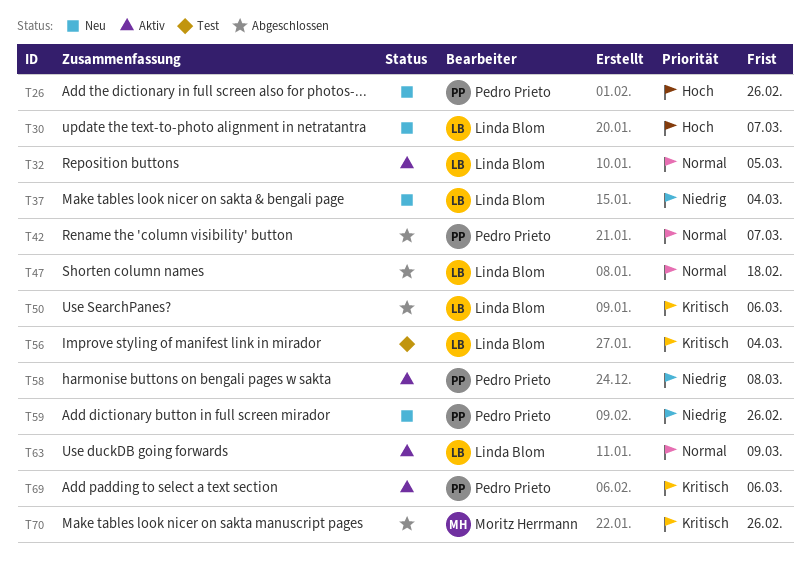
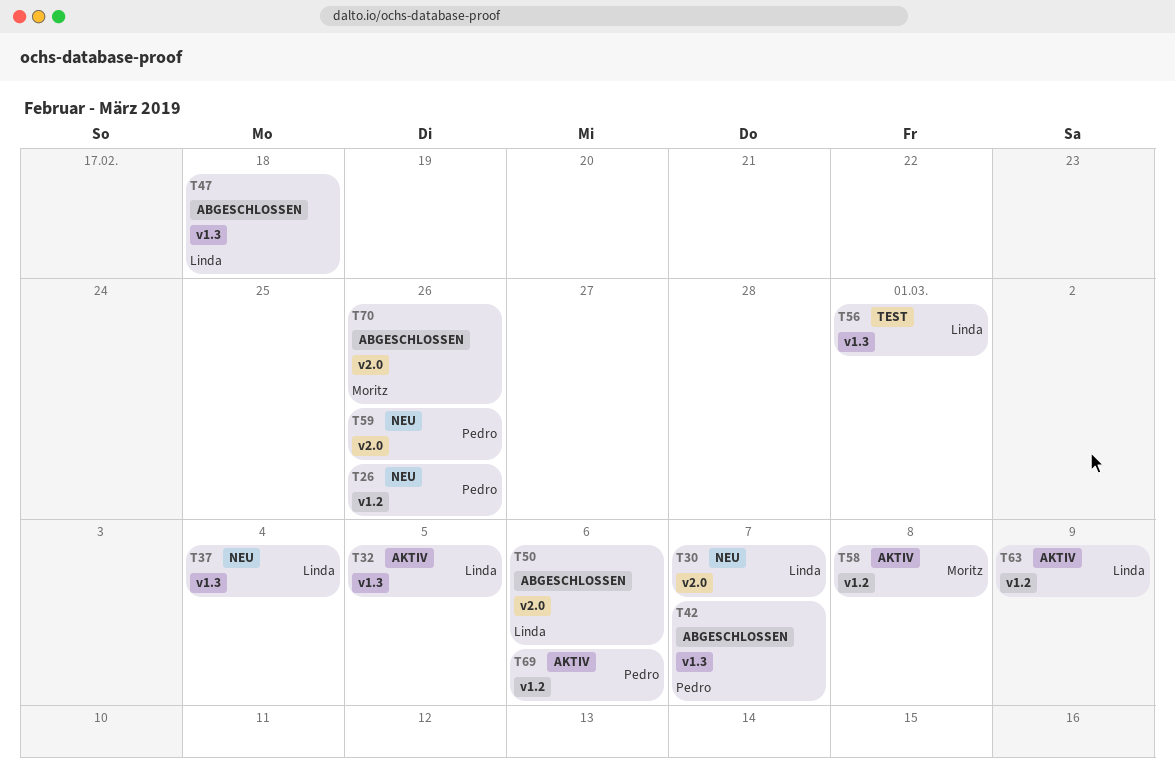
T56, due: Mar 4 -> Mar 1
T58, owner: Pedro Prieto -> Moritz Herrmann

